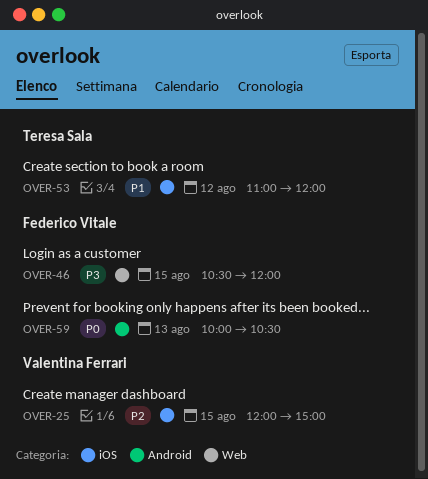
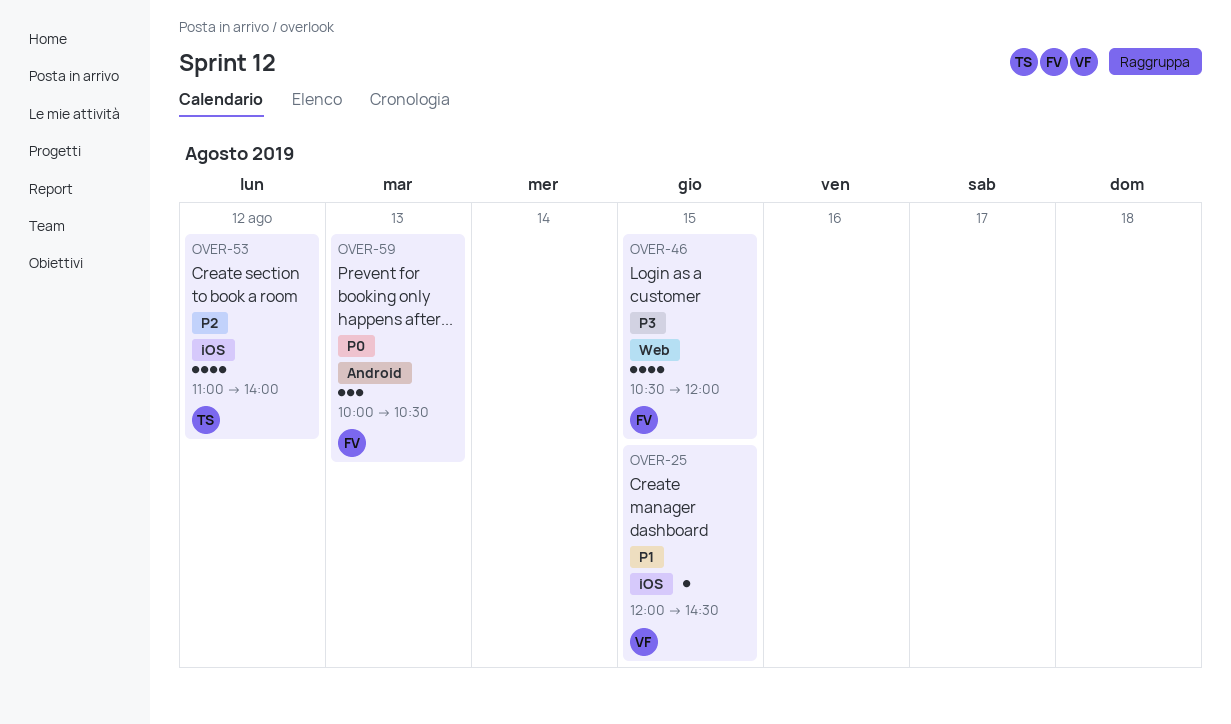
OVER-25, priority: P2 -> P1
OVER-25, ends: 15:00 -> 14:30
OVER-53, priority: P1 -> P2
OVER-53, ends: 12:00 -> 14:00

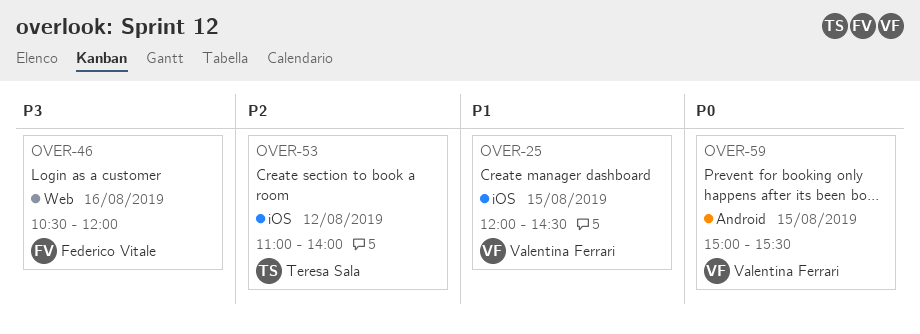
OVER-46, day: Aug 15 -> Aug 16
OVER-59, owner: Federico Vitale -> Valentina Ferrari
OVER-59, day: Aug 13 -> Aug 15
OVER-59, begins: 10:00 -> 15:00
OVER-59, ends: 10:30 -> 15:30

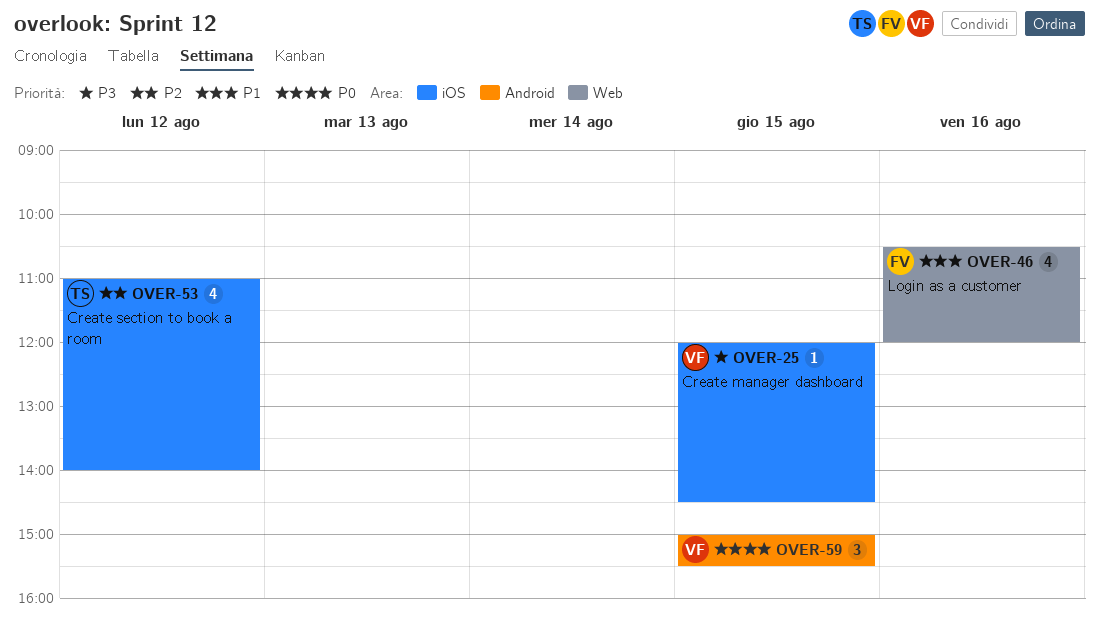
OVER-25, priority: P1 -> P3
OVER-46, priority: P3 -> P1

